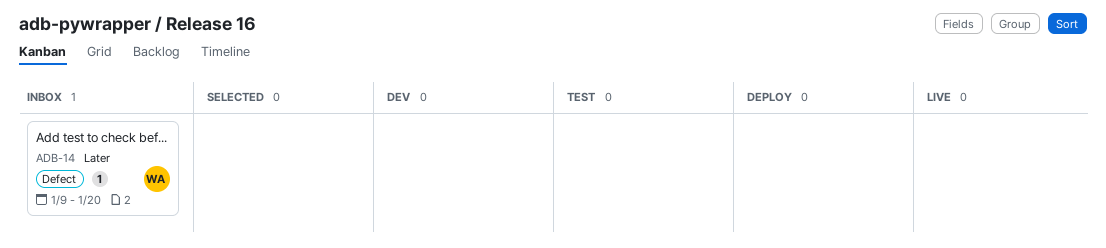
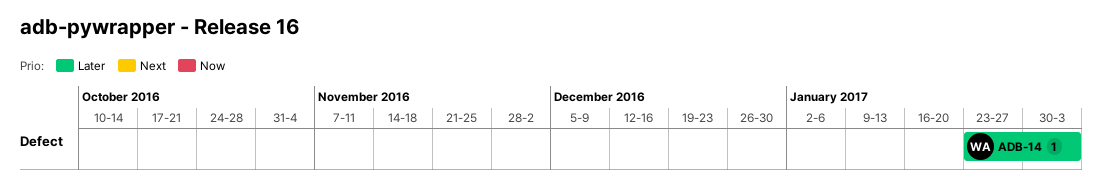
ADB-14, start: Jan 9 -> Jan 23
ADB-14, due: Jan 20 -> Feb 3

